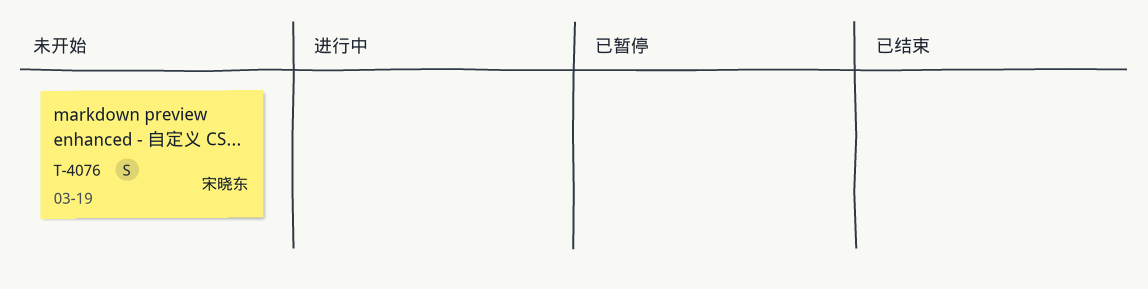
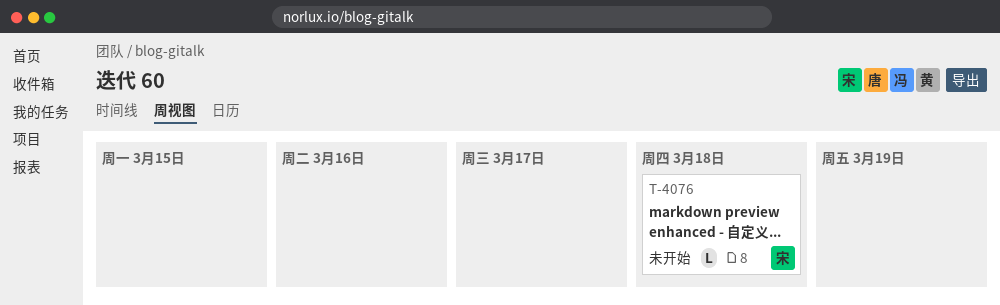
T-4076, estimate: S -> L
T-4076, due: Mar 19 -> Mar 18

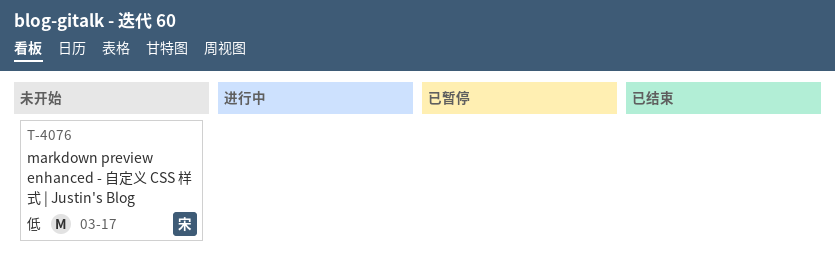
T-4076, estimate: L -> M
T-4076, due: Mar 18 -> Mar 17

